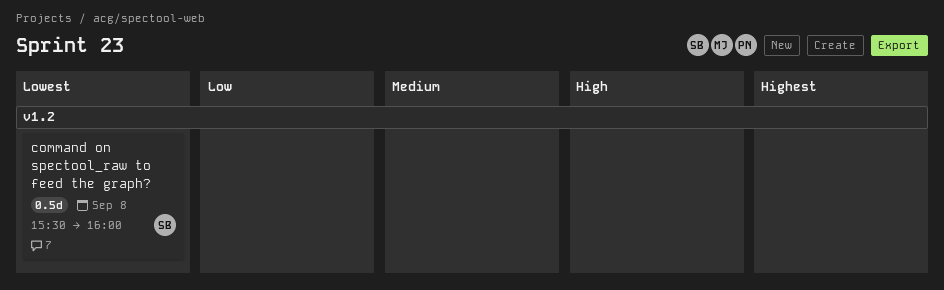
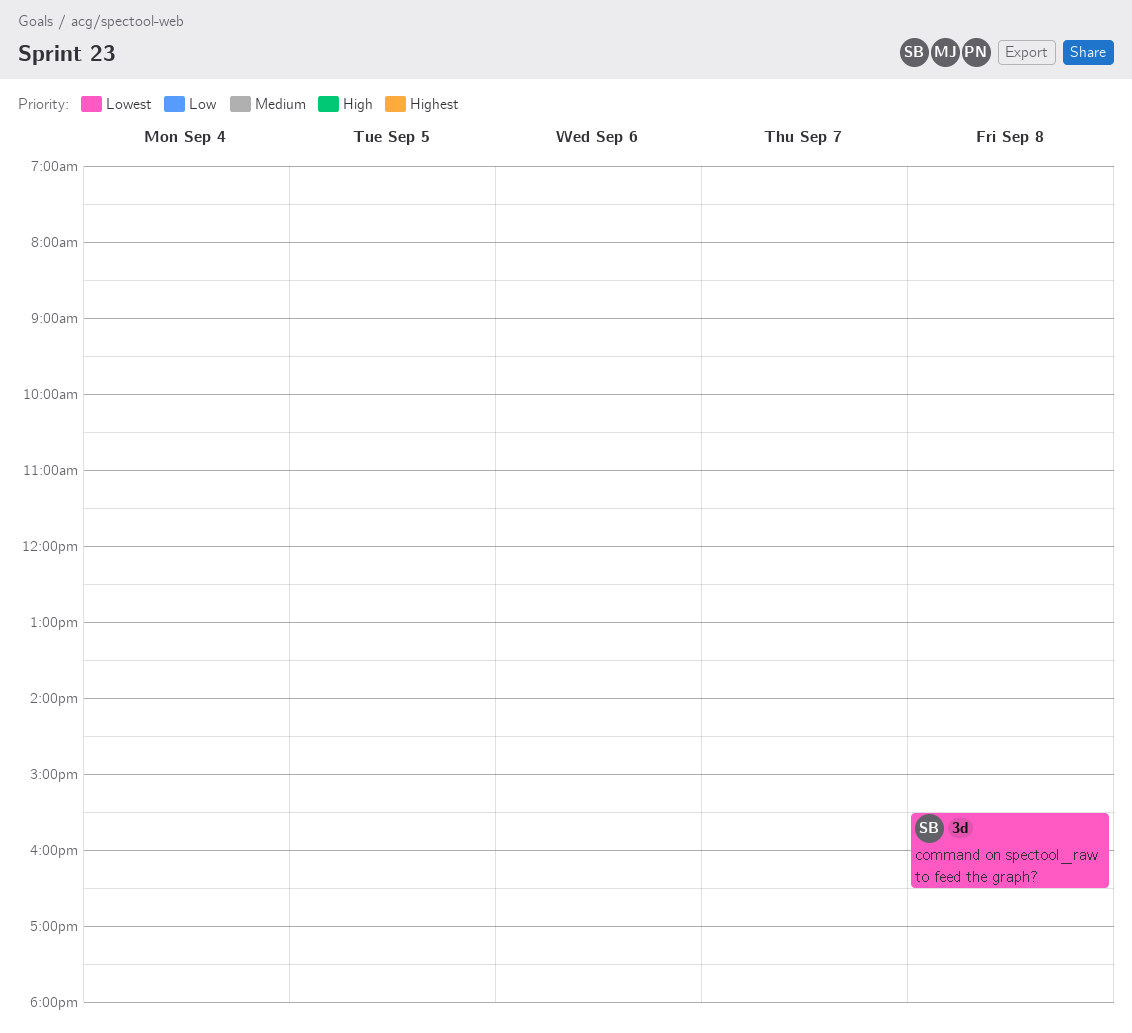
command on spectool_raw to feed the graph?, estimate: 0.5d -> 3d
command on spectool_raw to feed the graph?, ends: 16:00 -> 16:30

